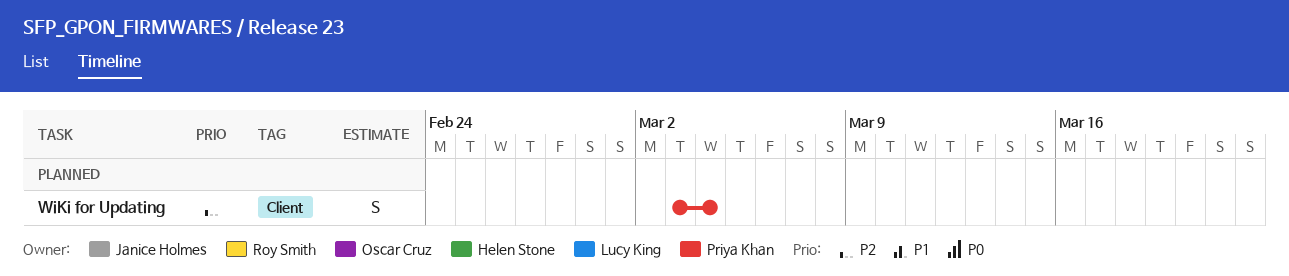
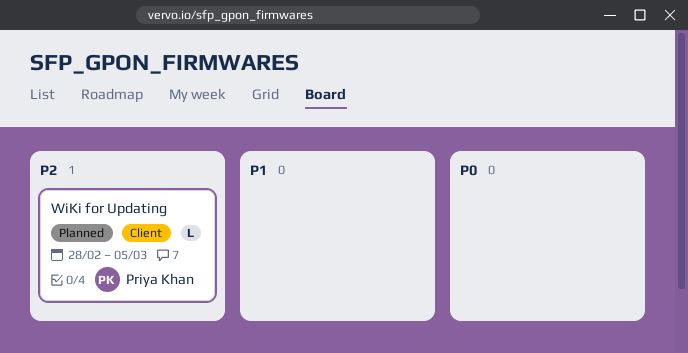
WiKi for Updating, estimate: S -> L
WiKi for Updating, start: Mar 3 -> Feb 28
WiKi for Updating, due: Mar 4 -> Mar 5

